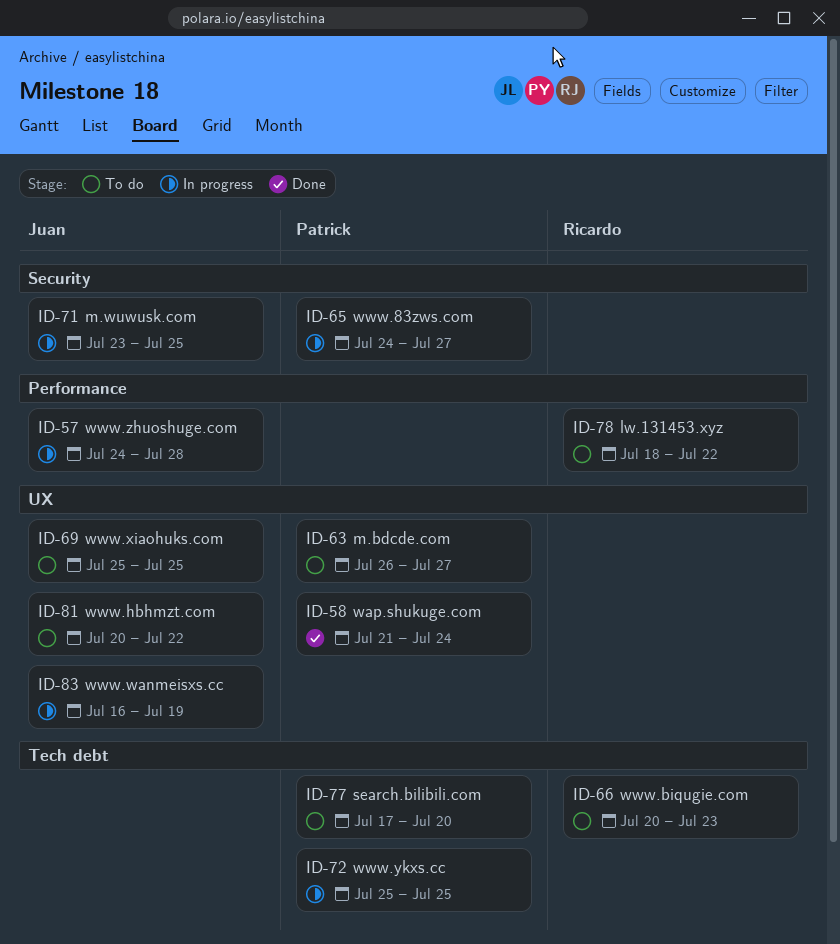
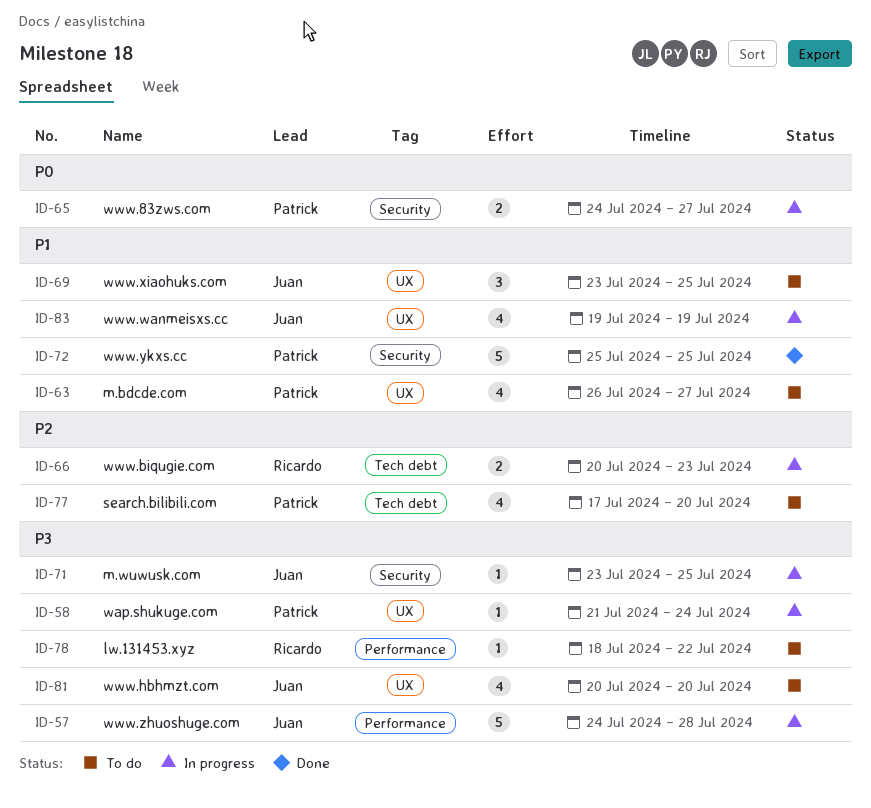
ID-58, status: Done -> In progress
ID-66, status: To do -> In progress
ID-69, start: Jul 25 -> Jul 23
ID-72, status: In progress -> Done
ID-72, label: Tech debt -> Security
ID-81, due: Jul 22 -> Jul 20
ID-83, start: Jul 16 -> Jul 19

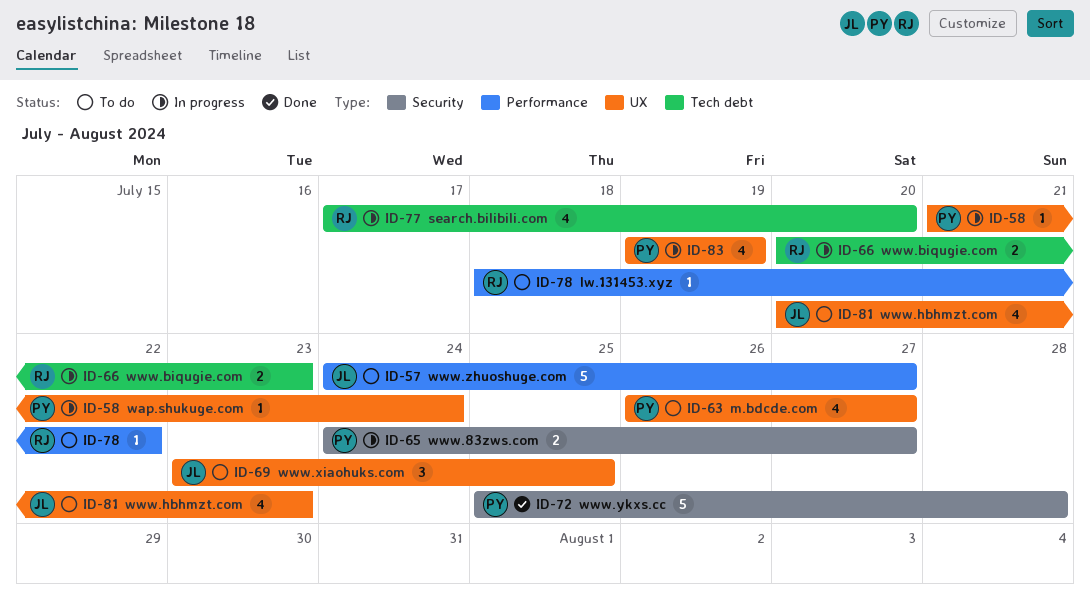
ID-57, status: In progress -> To do
ID-57, due: Jul 28 -> Jul 27
ID-71: present -> none
ID-72, due: Jul 25 -> Jul 28
ID-77, status: To do -> In progress
ID-77, owner: Patrick -> Ricardo
ID-81, due: Jul 20 -> Jul 23
ID-83, owner: Juan -> Patrick

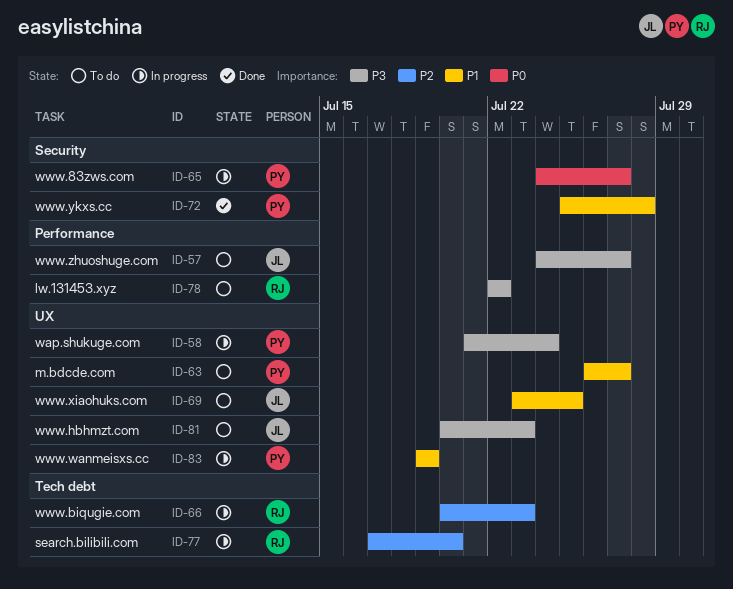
ID-78, start: Jul 18 -> Jul 22

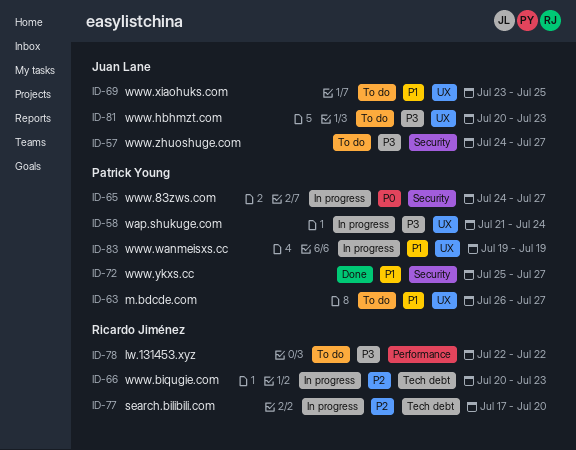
ID-57, label: Performance -> Security
ID-72, due: Jul 28 -> Jul 27

